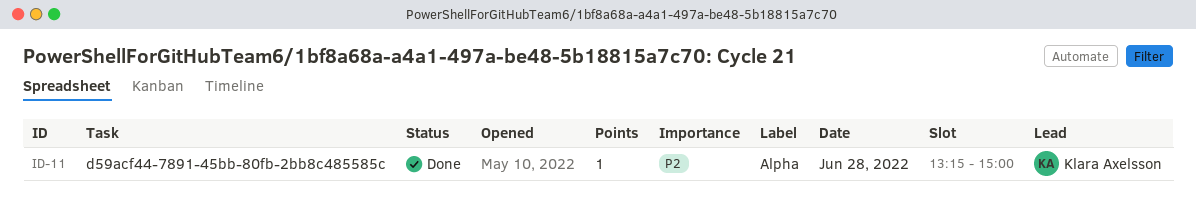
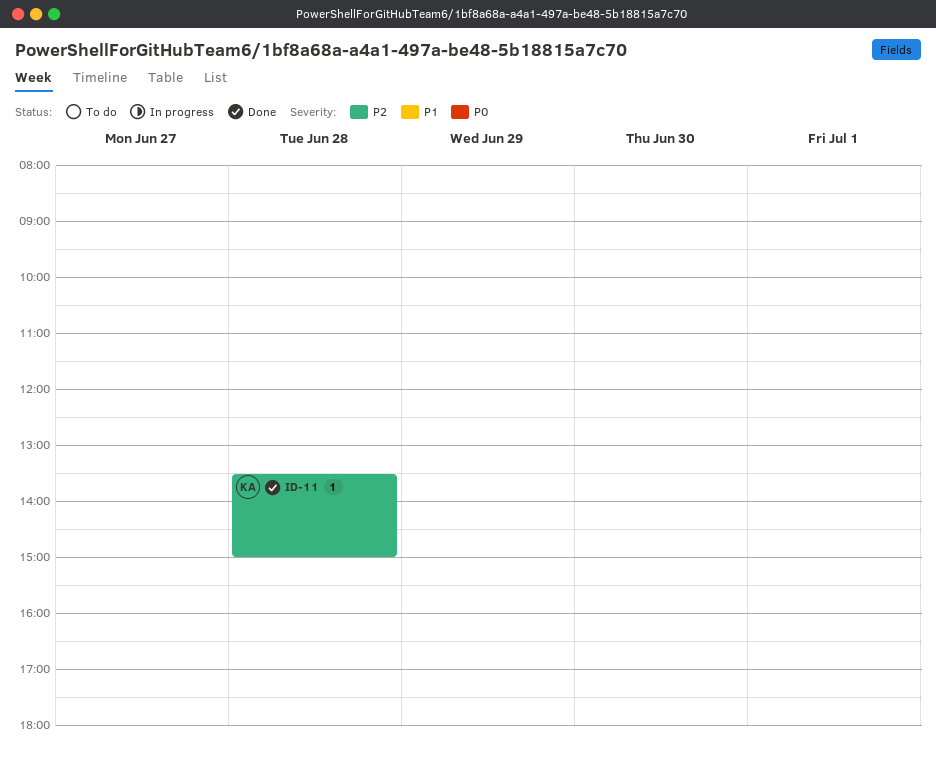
ID-11, begins: 13:15 -> 13:30

